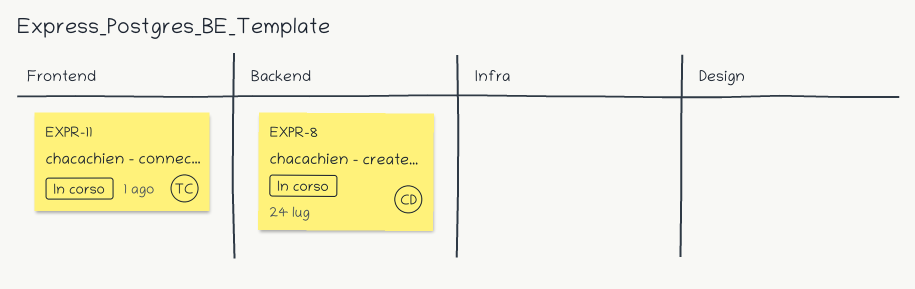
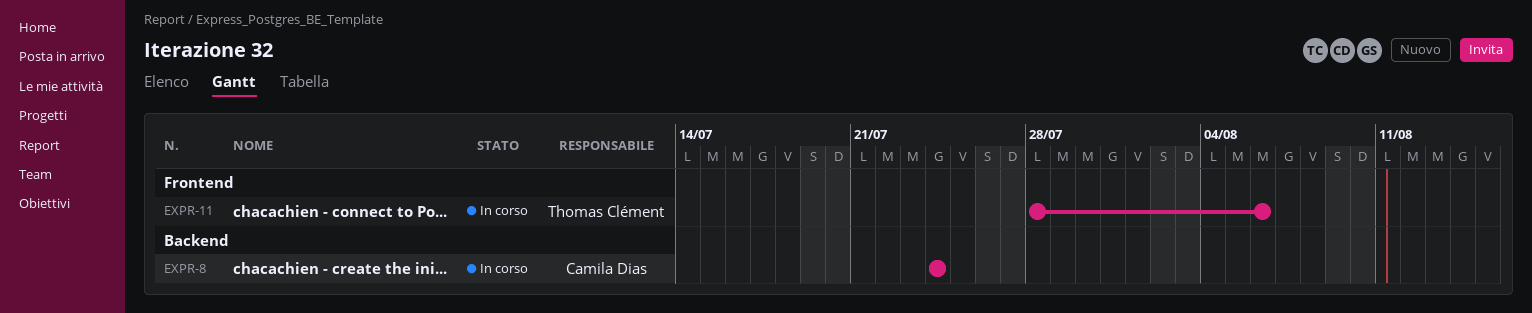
EXPR-11, due: Aug 1 -> Aug 6

